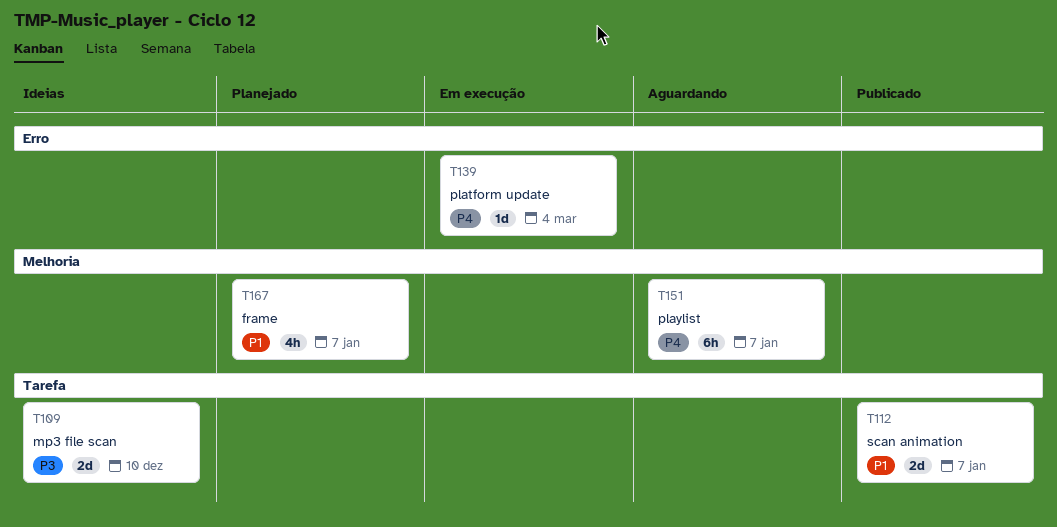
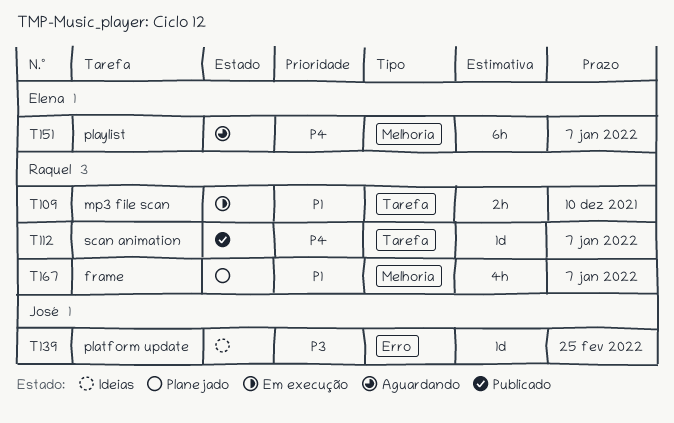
T109, status: Ideias -> Em execução
T109, priority: P3 -> P1
T109, estimate: 2d -> 2h
T112, priority: P1 -> P4
T112, estimate: 2d -> 1d
T139, status: Em execução -> Ideias
T139, priority: P4 -> P3
T139, due: Mar 4 -> Feb 25

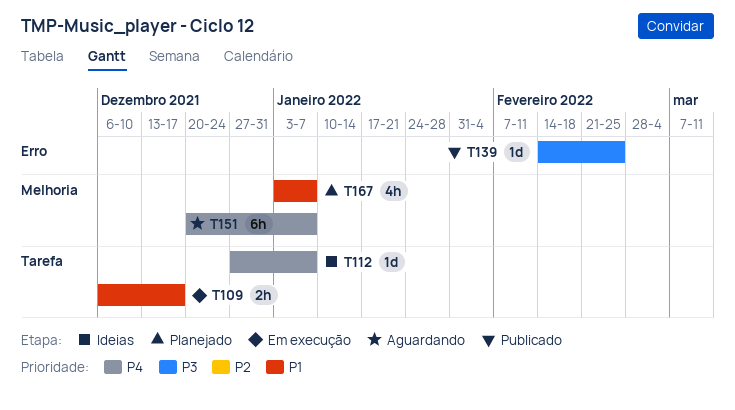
T109, due: Dec 10 -> Dec 17
T112, status: Publicado -> Ideias
T139, status: Ideias -> Publicado

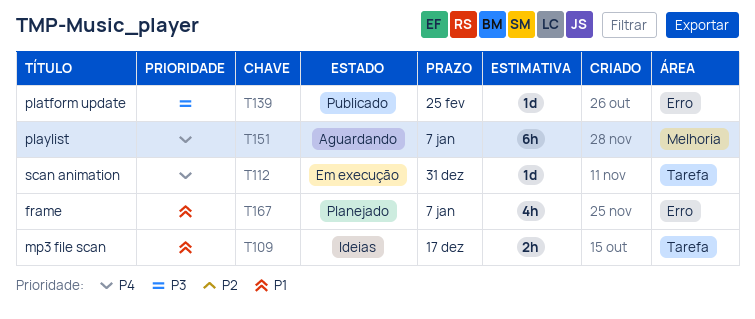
T109, status: Em execução -> Ideias
T112, status: Ideias -> Em execução
T112, due: Jan 7 -> Dec 31
T167, label: Melhoria -> Erro

